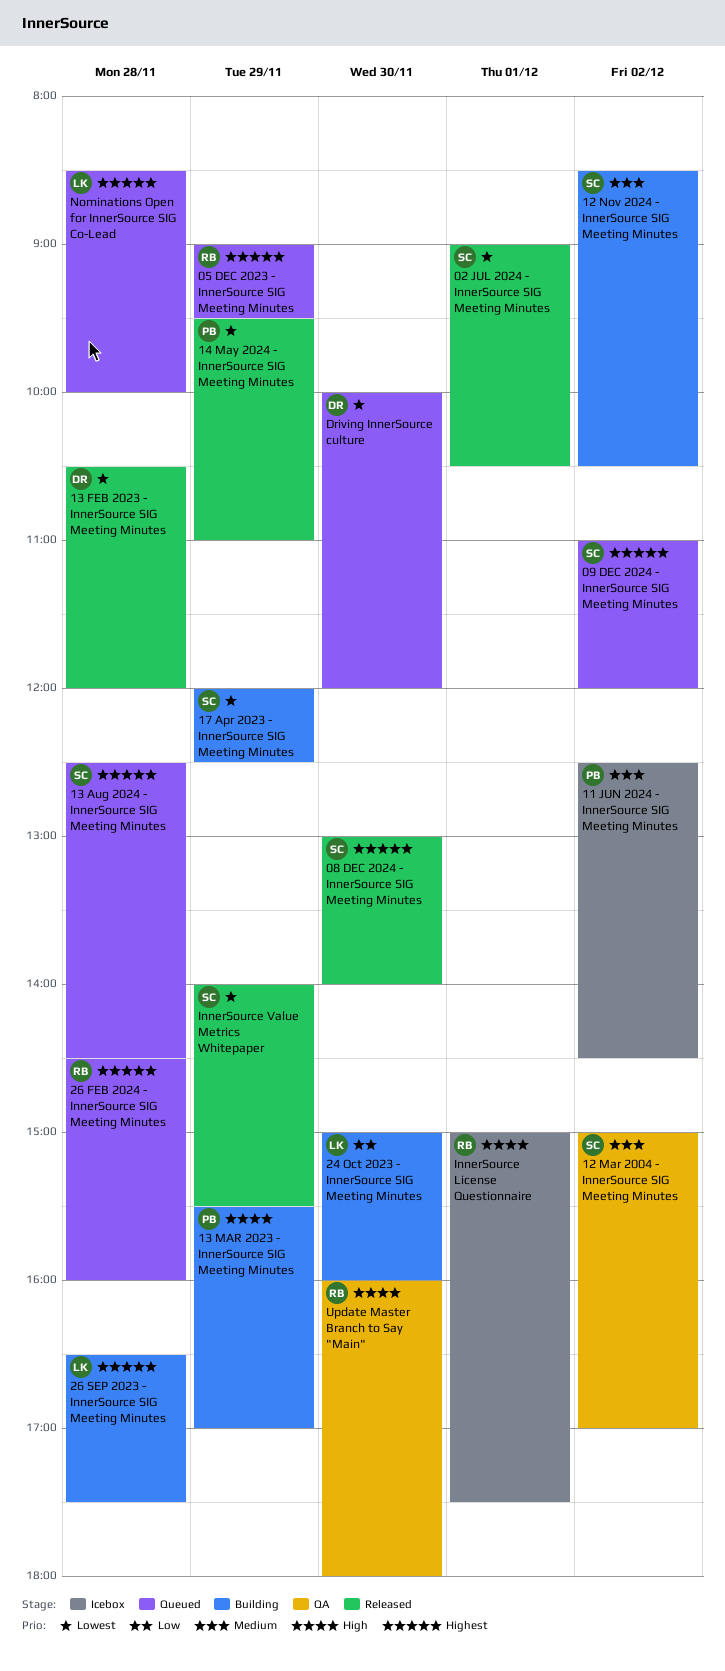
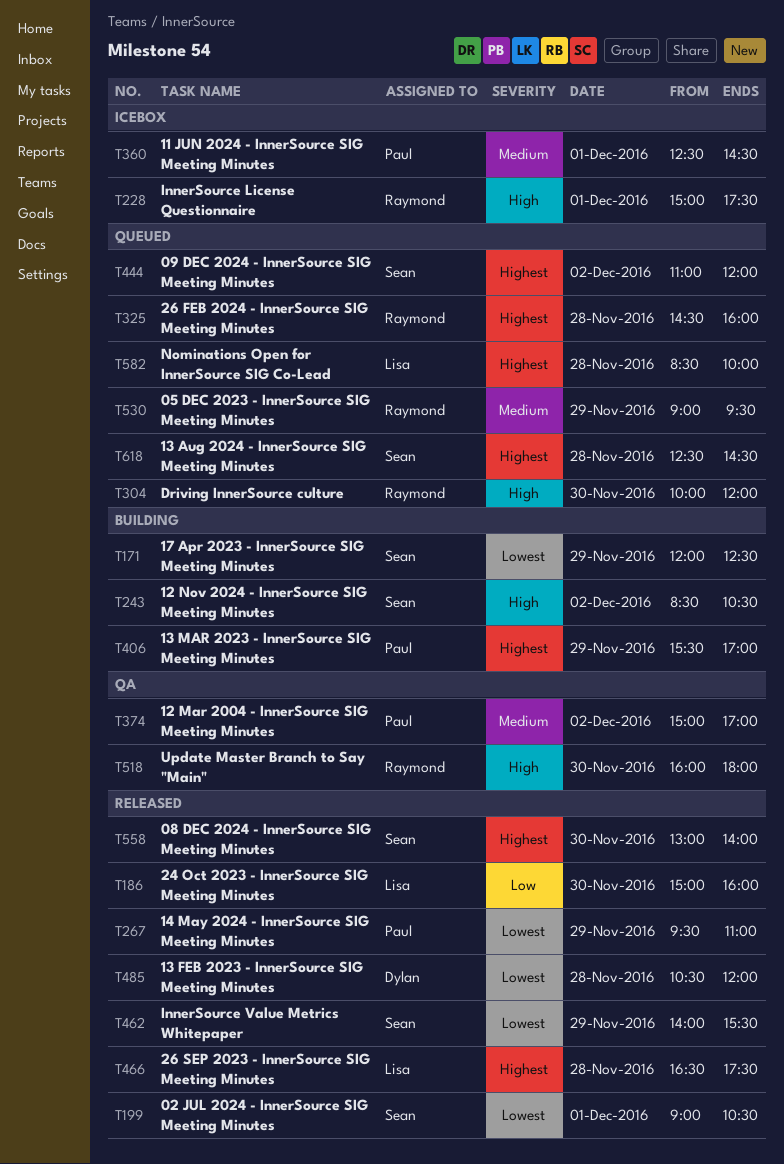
05 DEC 2023 - InnerSource SIG Meeting Minutes, priority: Highest -> Medium
11 JUN 2024 - InnerSource SIG Meeting Minutes, day: Dec 2 -> Dec 1
12 Mar 2004 - InnerSource SIG Meeting Minutes, owner: Sean -> Paul
12 Nov 2024 - InnerSource SIG Meeting Minutes, priority: Medium -> High
13 MAR 2023 - InnerSource SIG Meeting Minutes, priority: High -> Highest
24 Oct 2023 - InnerSource SIG Meeting Minutes, status: Building -> Released
26 SEP 2023 - InnerSource SIG Meeting Minutes, status: Building -> Released
Driving InnerSource culture, owner: Dylan -> Raymond
Driving InnerSource culture, priority: Lowest -> High

